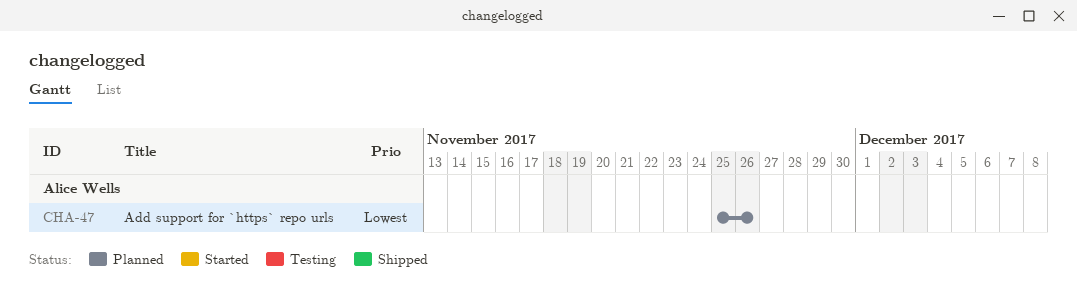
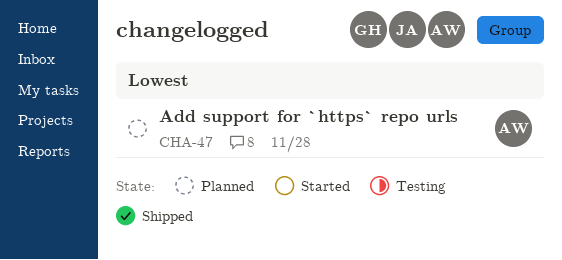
CHA-47, due: Nov 26 -> Nov 28

